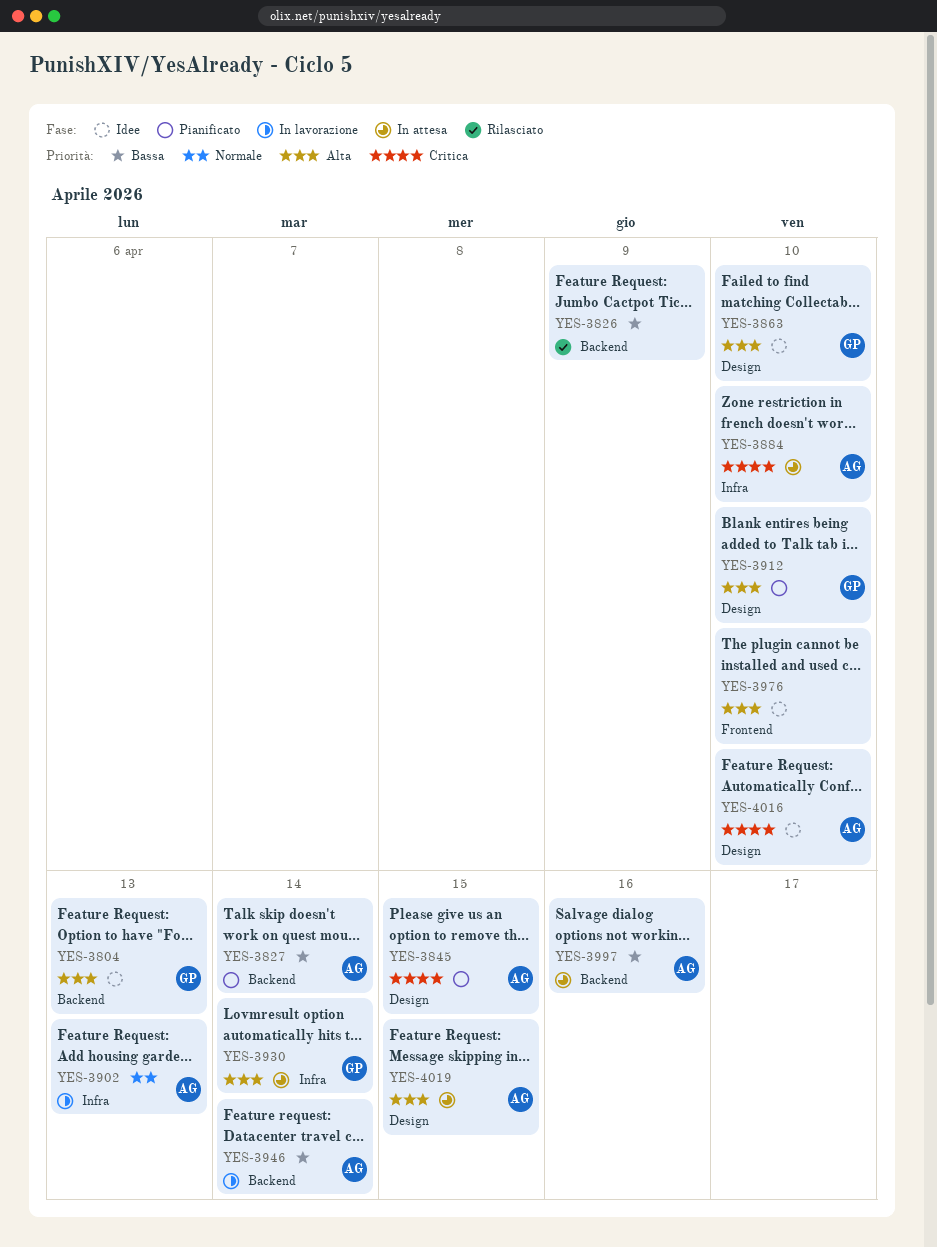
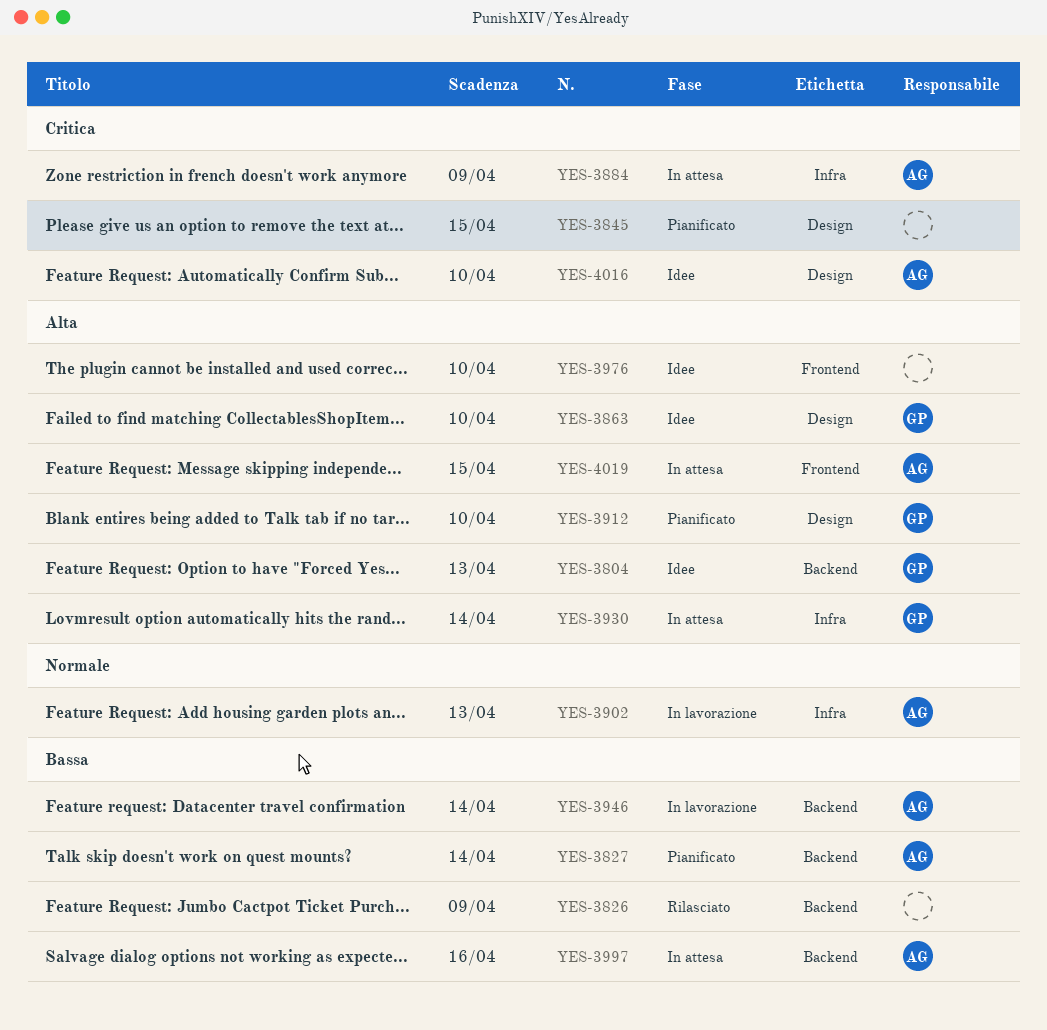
YES-3845, owner: AG -> none
YES-3884, due: Apr 10 -> Apr 9
YES-4019, label: Design -> Frontend

